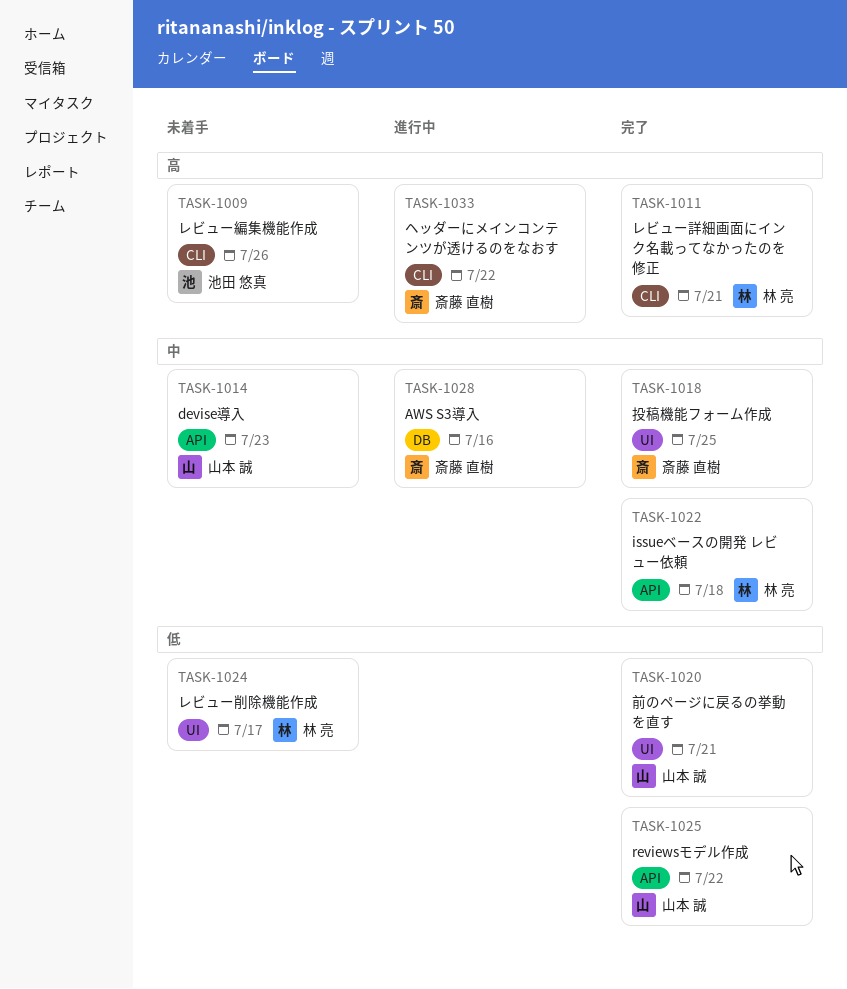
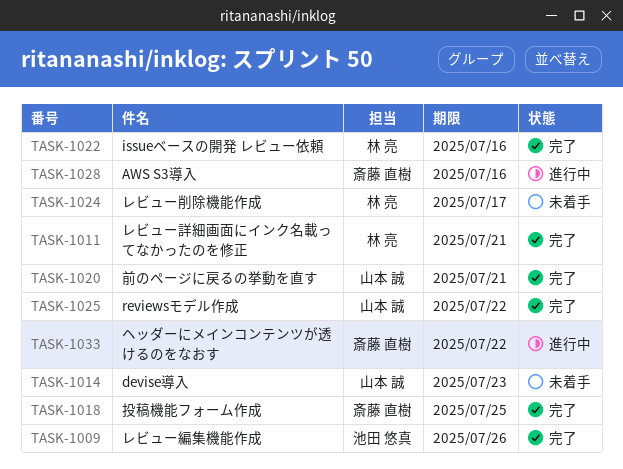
TASK-1009, status: 未着手 -> 完了
TASK-1022, due: Jul 18 -> Jul 16

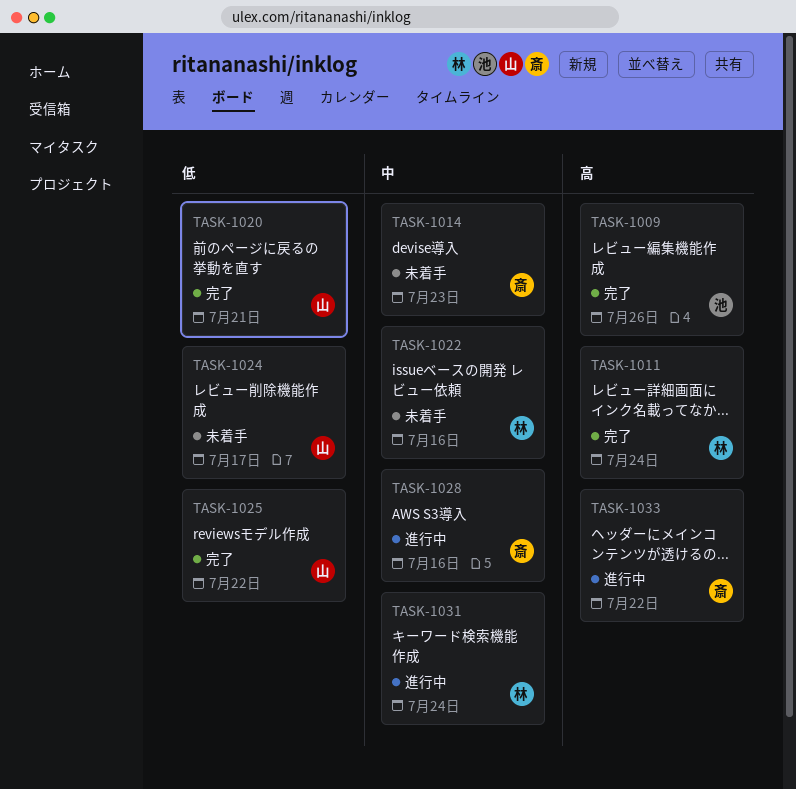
TASK-1011, due: Jul 21 -> Jul 24
TASK-1014, owner: 山本 誠 -> 斎藤 直樹
TASK-1018: present -> none
TASK-1022, status: 完了 -> 未着手
TASK-1024, owner: 林 亮 -> 山本 誠
TASK-1031: none -> present

